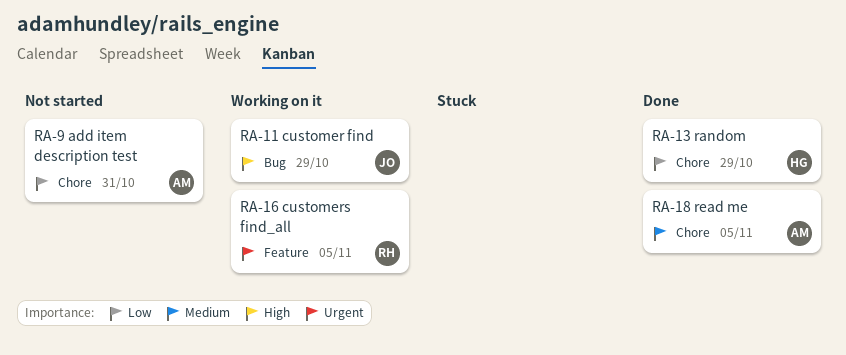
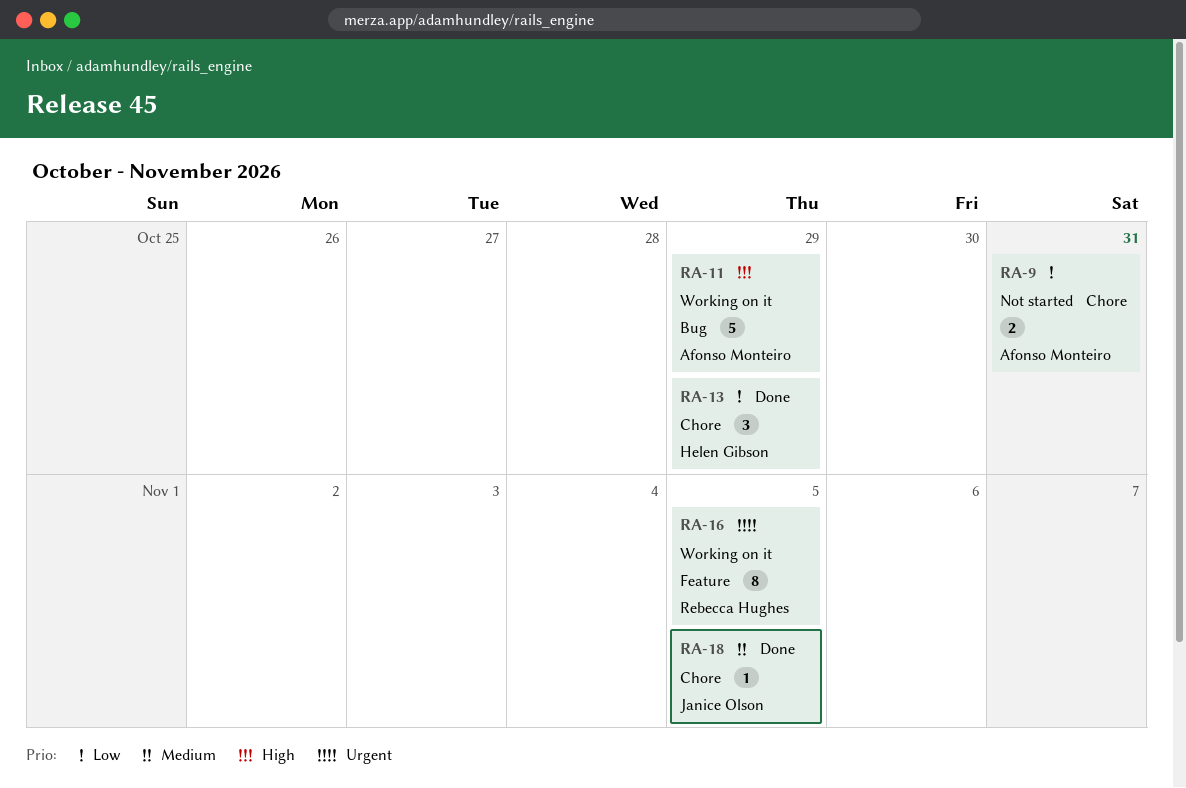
RA-11, owner: Janice Olson -> Afonso Monteiro
RA-18, owner: Afonso Monteiro -> Janice Olson

